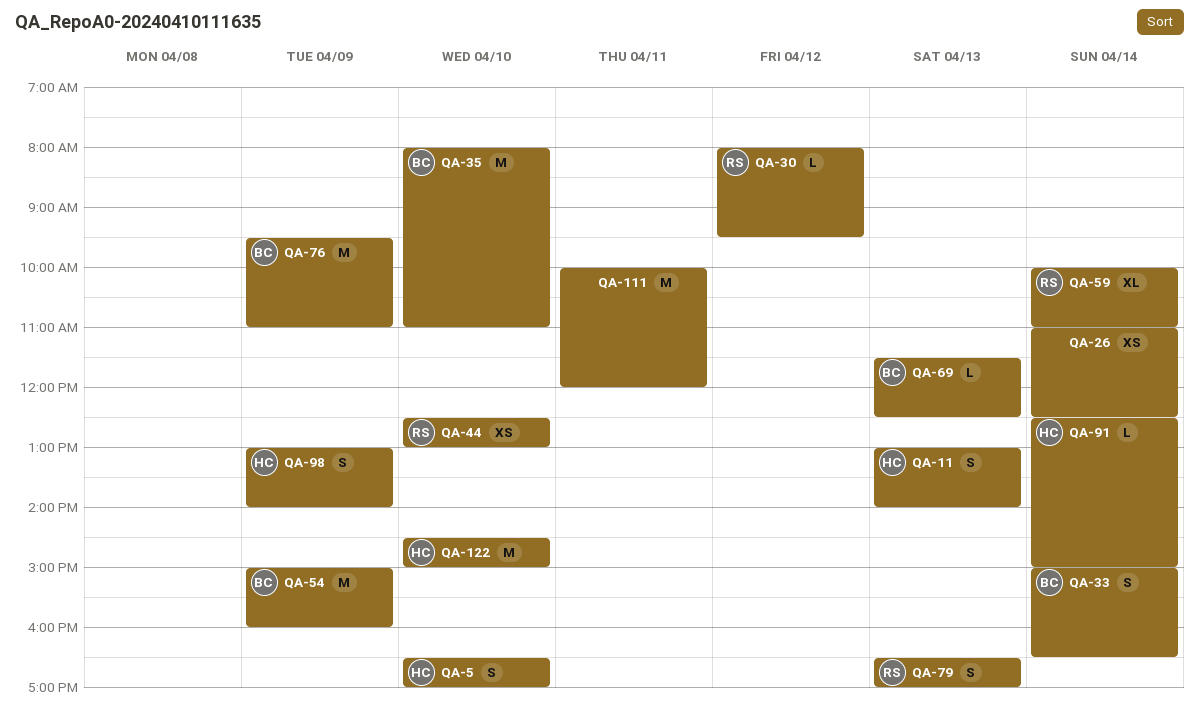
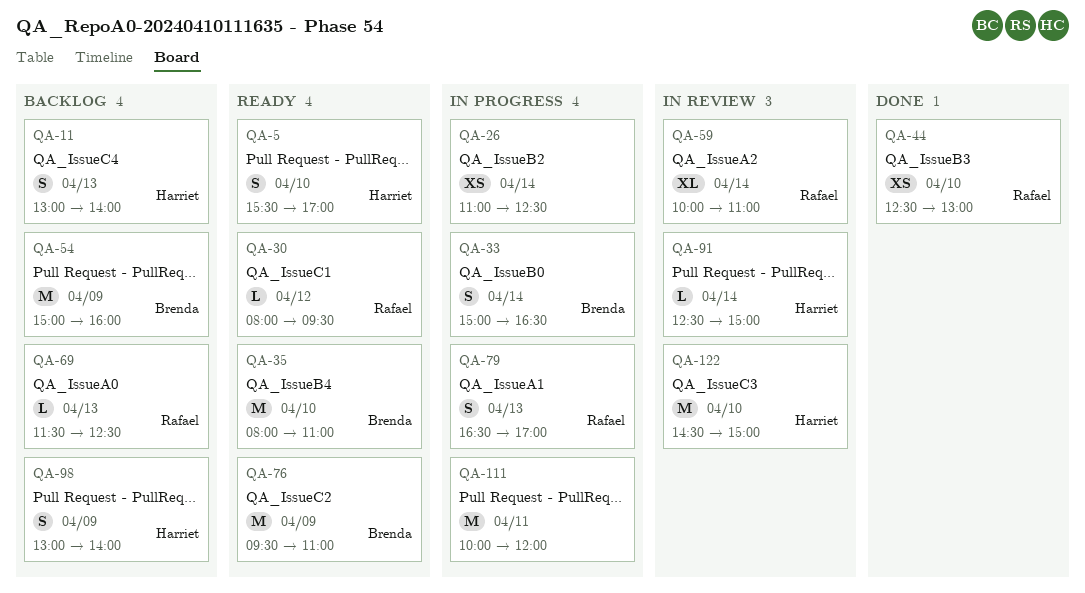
QA-5, begins: 16:30 -> 15:30
QA-69, owner: Brenda -> Rafael

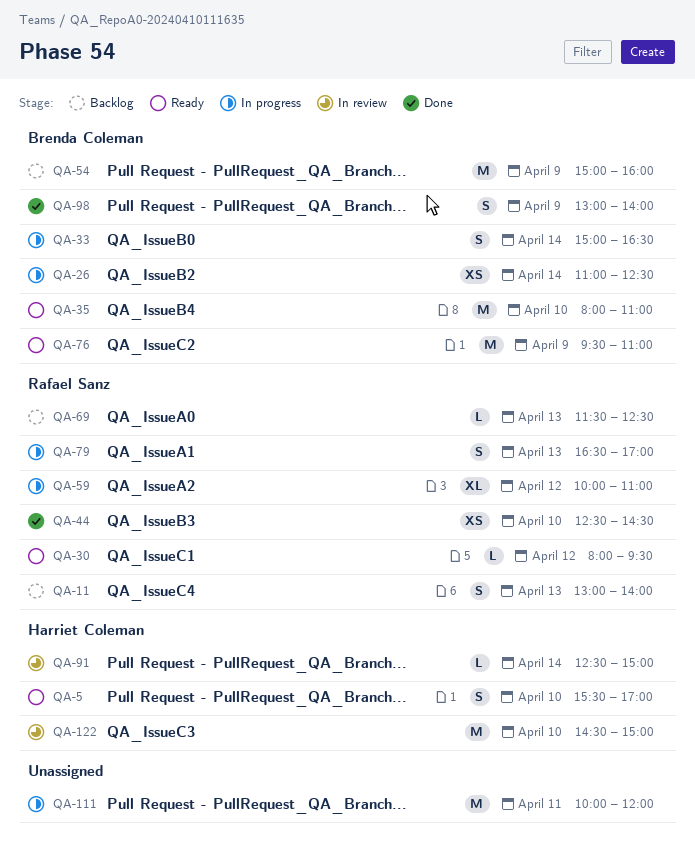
QA-11, owner: Harriet Coleman -> Rafael Sanz
QA-26, owner: none -> Brenda Coleman
QA-44, ends: 13:00 -> 14:30
QA-59, status: In review -> In progress
QA-59, day: Apr 14 -> Apr 12
QA-98, status: Backlog -> Done
QA-98, owner: Harriet Coleman -> Brenda Coleman

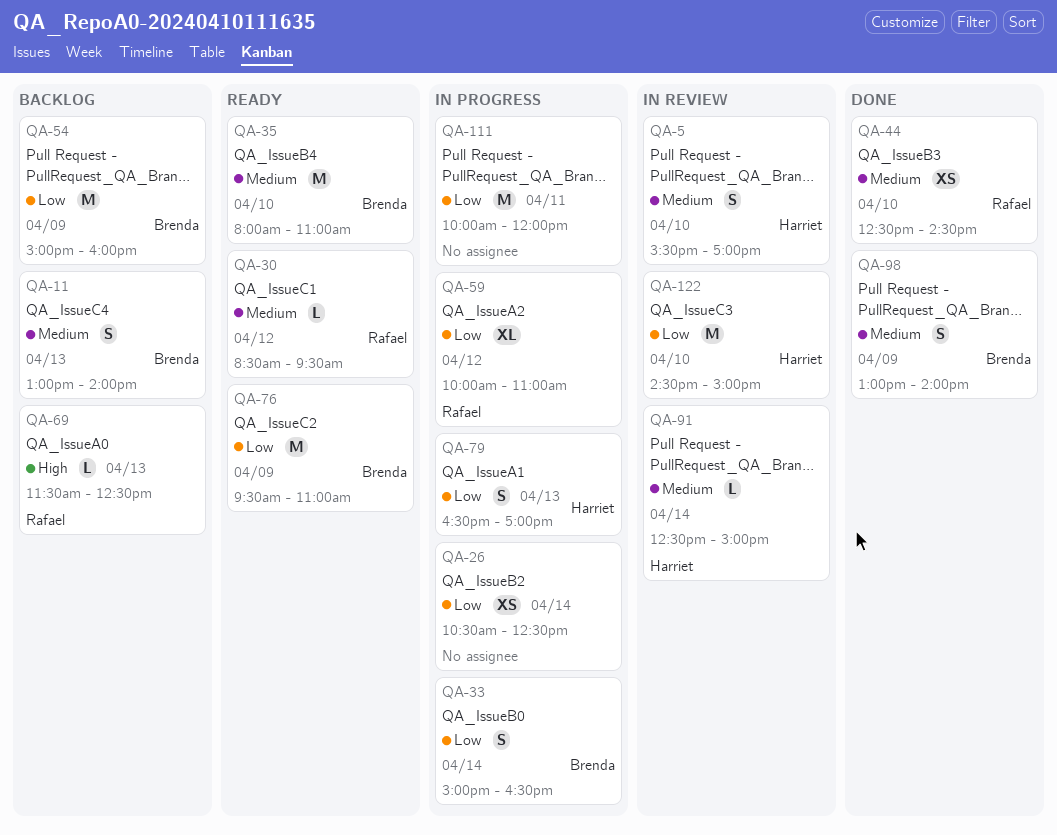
QA-5, status: Ready -> In review
QA-11, owner: Rafael Sanz -> Brenda Coleman
QA-26, owner: Brenda Coleman -> none
QA-26, begins: 11:00 -> 10:30
QA-30, begins: 08:00 -> 08:30
QA-79, owner: Rafael Sanz -> Harriet Coleman

